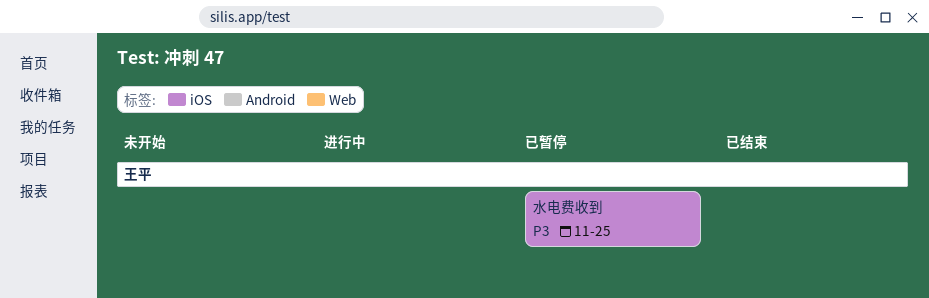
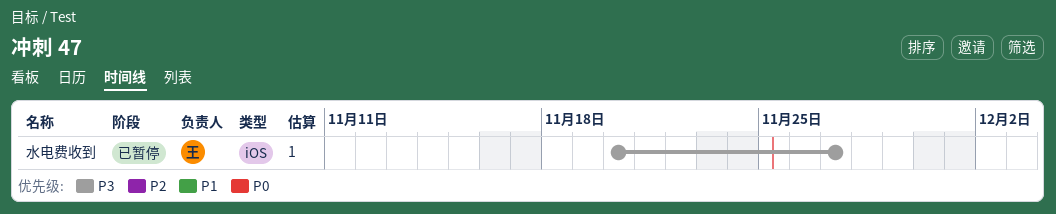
水电费收到, due: Nov 25 -> Nov 27

